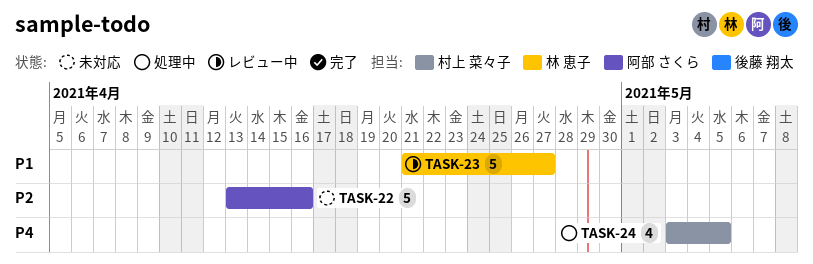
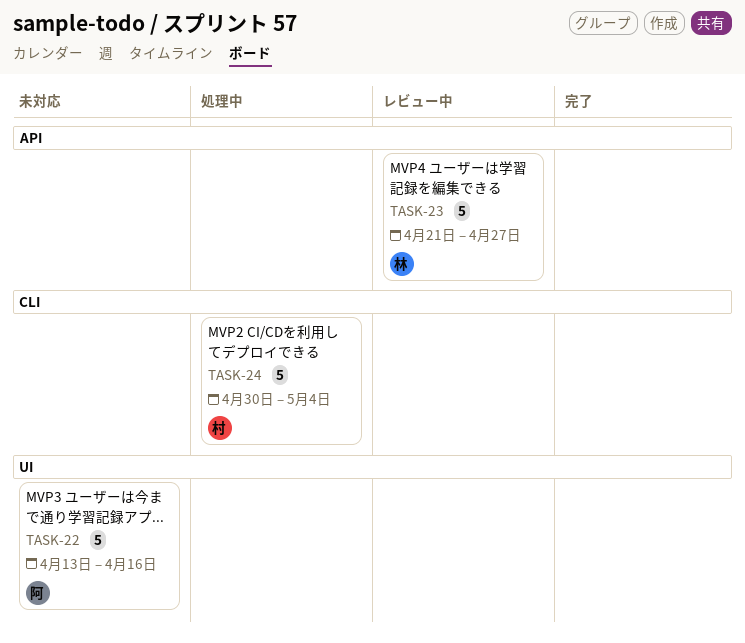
TASK-24, estimate: 4 -> 5
TASK-24, start: May 3 -> Apr 30
TASK-24, due: May 5 -> May 4

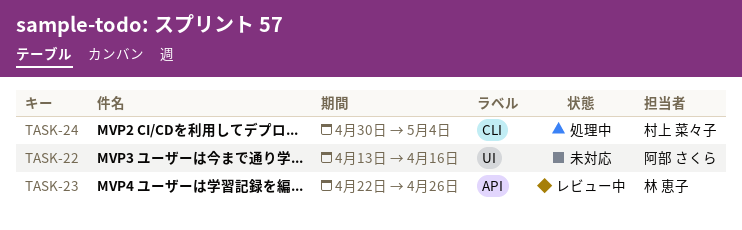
TASK-23, start: Apr 21 -> Apr 22
TASK-23, due: Apr 27 -> Apr 26

